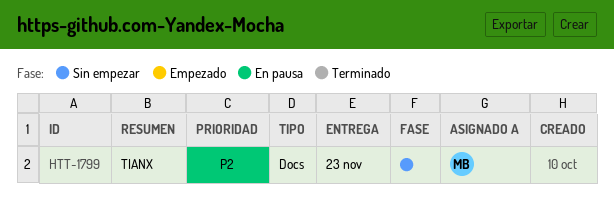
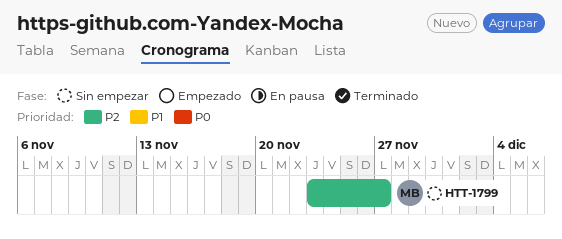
HTT-1799, due: Nov 23 -> Nov 27

